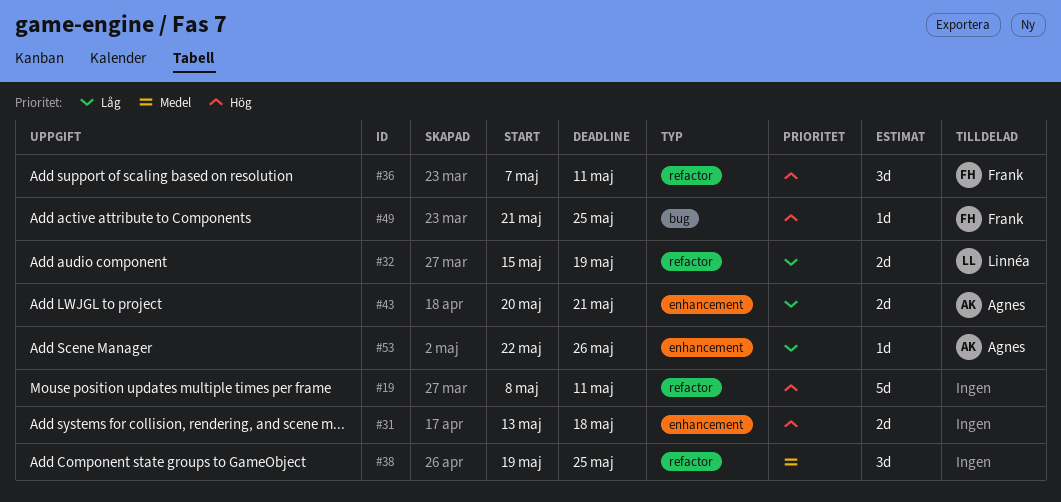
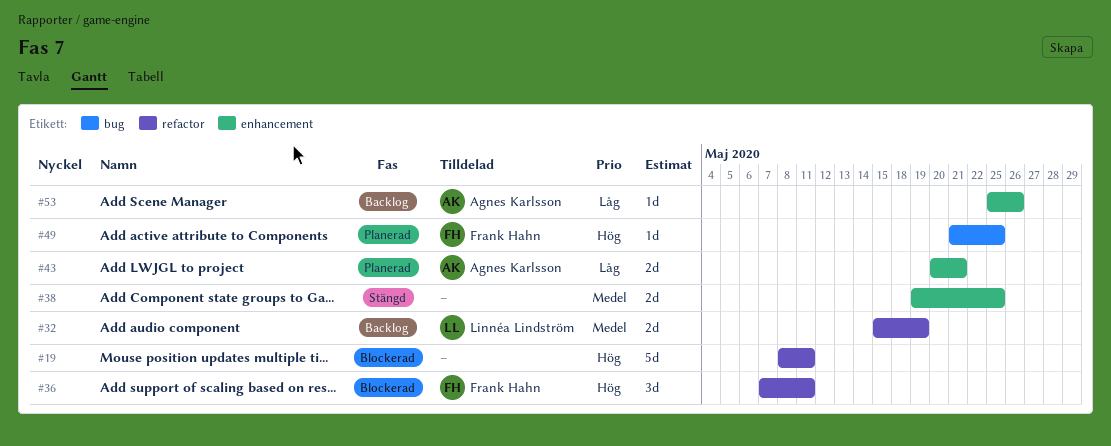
#31: present -> none
#32, priority: Låg -> Medel
#38, label: refactor -> enhancement
#38, estimate: 3d -> 2d
#53, start: May 22 -> May 25

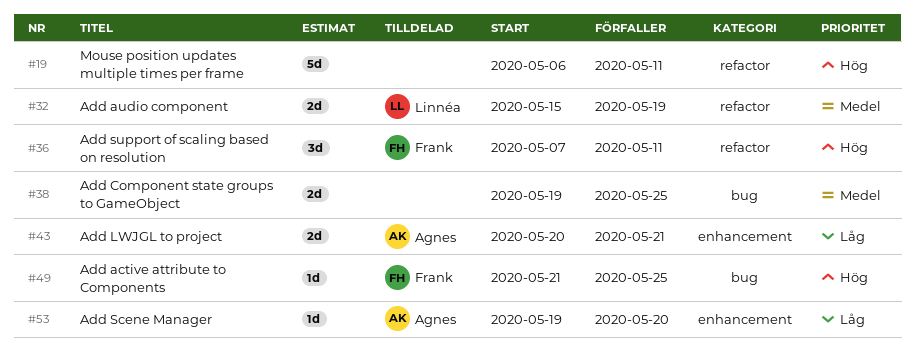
#19, start: May 8 -> May 6
#38, label: enhancement -> bug
#53, start: May 25 -> May 19
#53, due: May 26 -> May 20

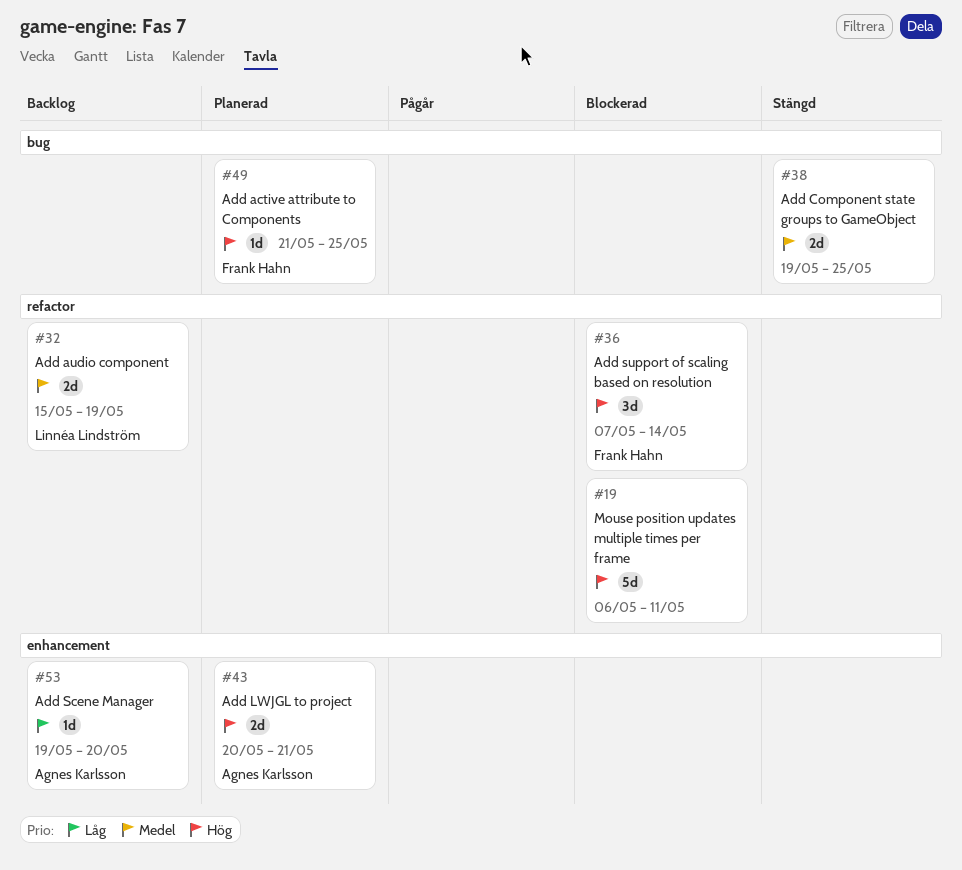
#36, due: May 11 -> May 14
#43, priority: Låg -> Hög

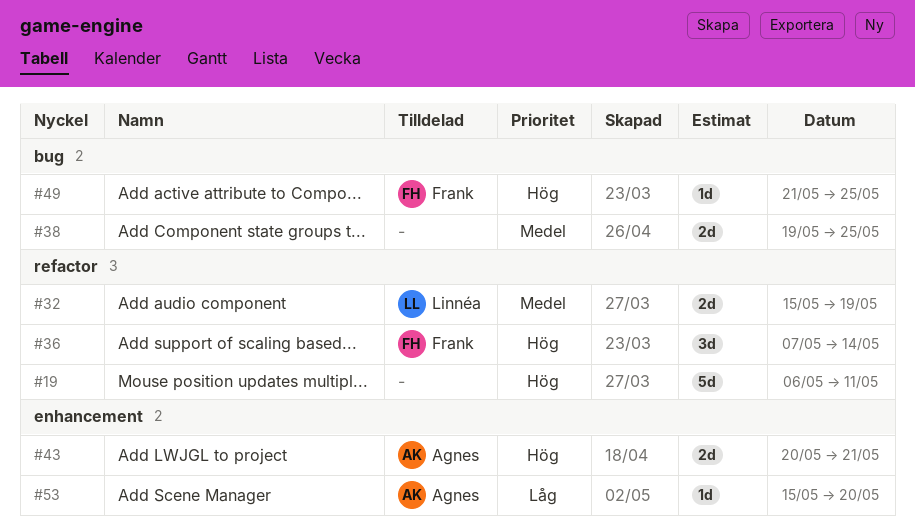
#53, start: May 19 -> May 15

